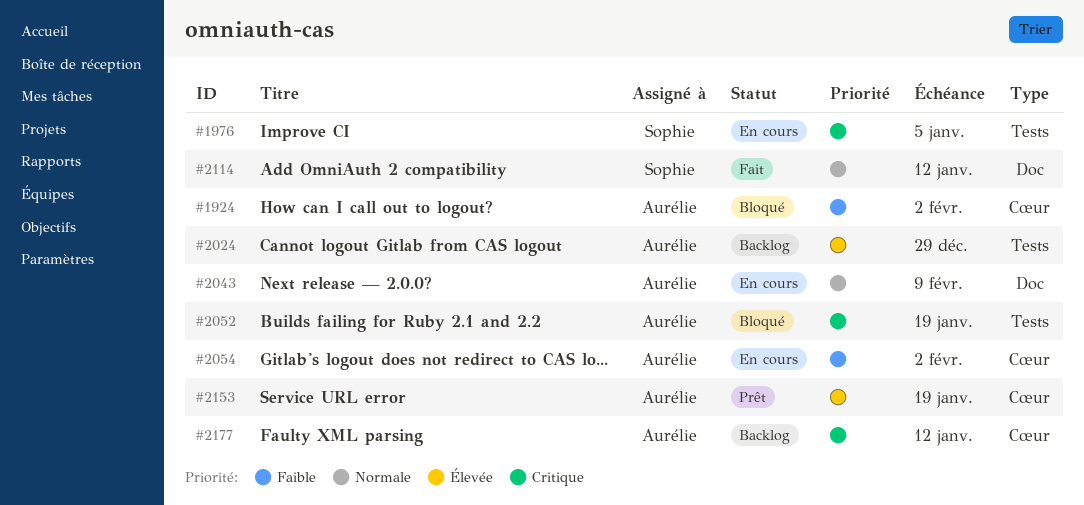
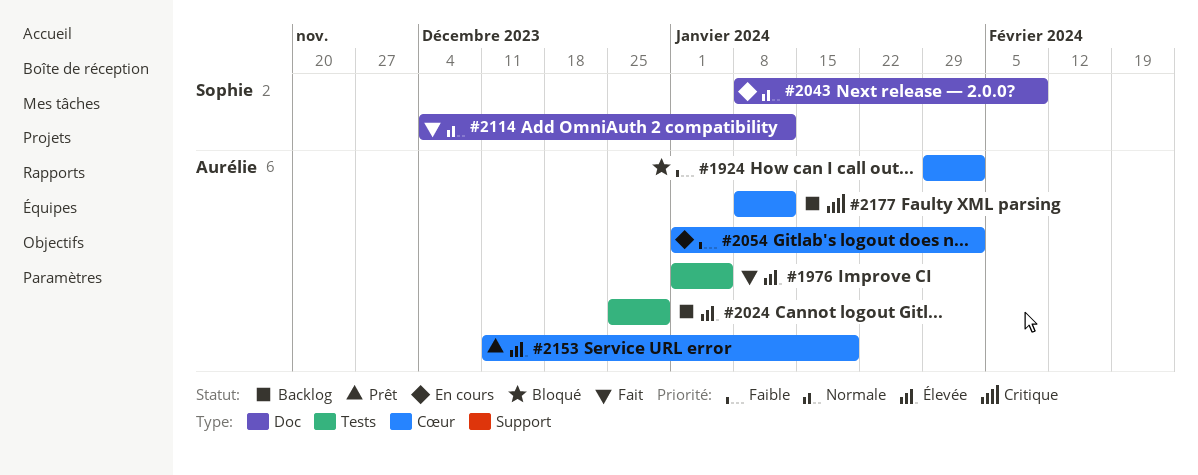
#1976, status: En cours -> Fait
#1976, owner: Sophie -> Aurélie
#1976, priority: Critique -> Élevée
#2043, owner: Aurélie -> Sophie
#2052: present -> none

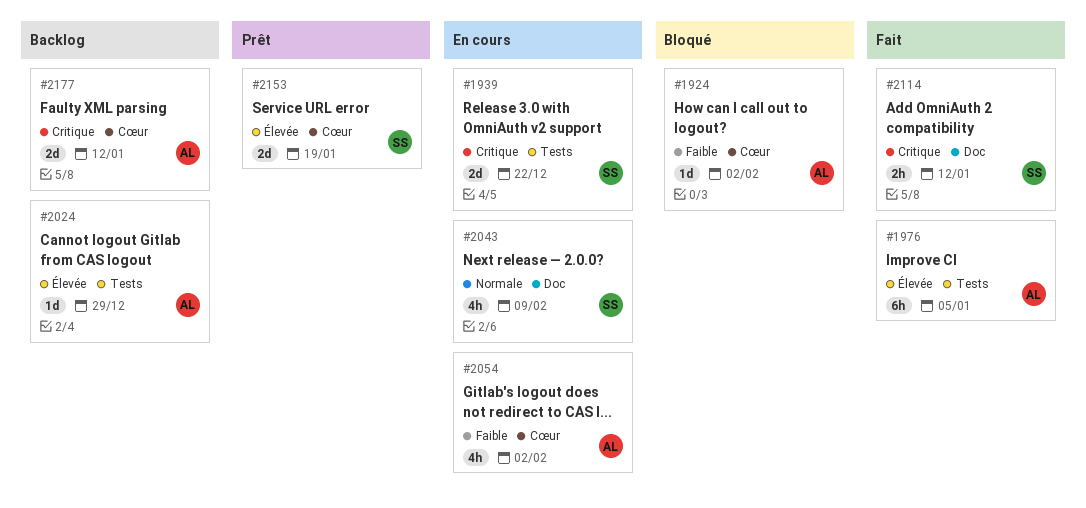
#1939: none -> present
#2114, priority: Normale -> Critique
#2153, owner: Aurélie -> Sophie

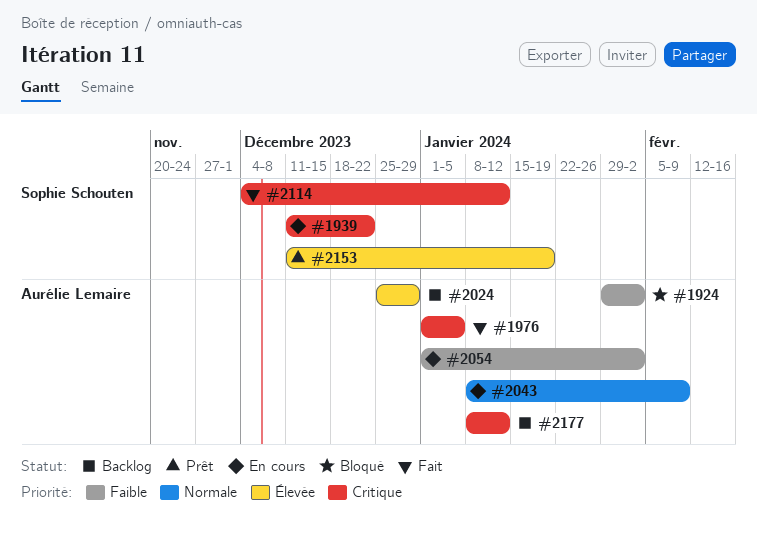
#1976, priority: Élevée -> Critique
#2043, owner: Sophie Schouten -> Aurélie Lemaire

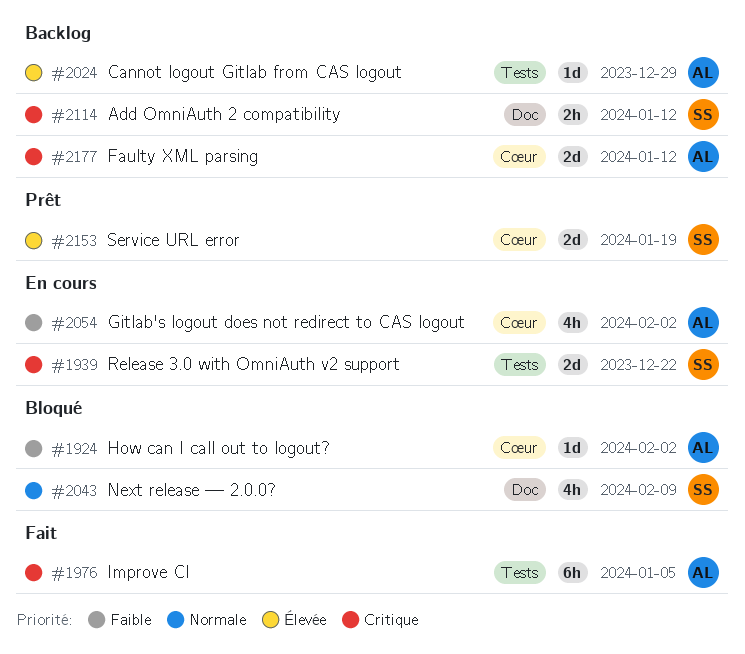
#2043, status: En cours -> Bloqué
#2043, owner: Aurélie Lemaire -> Sophie Schouten
#2114, status: Fait -> Backlog

